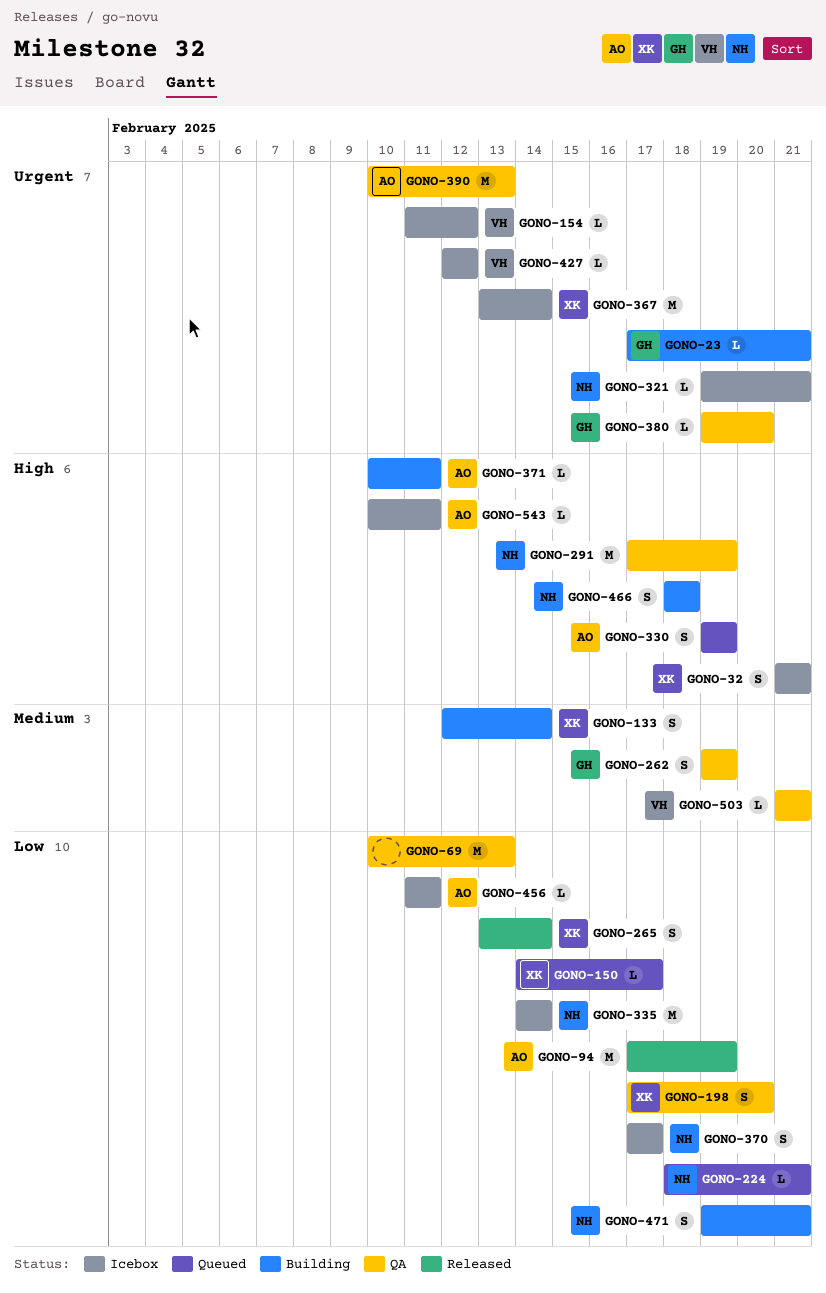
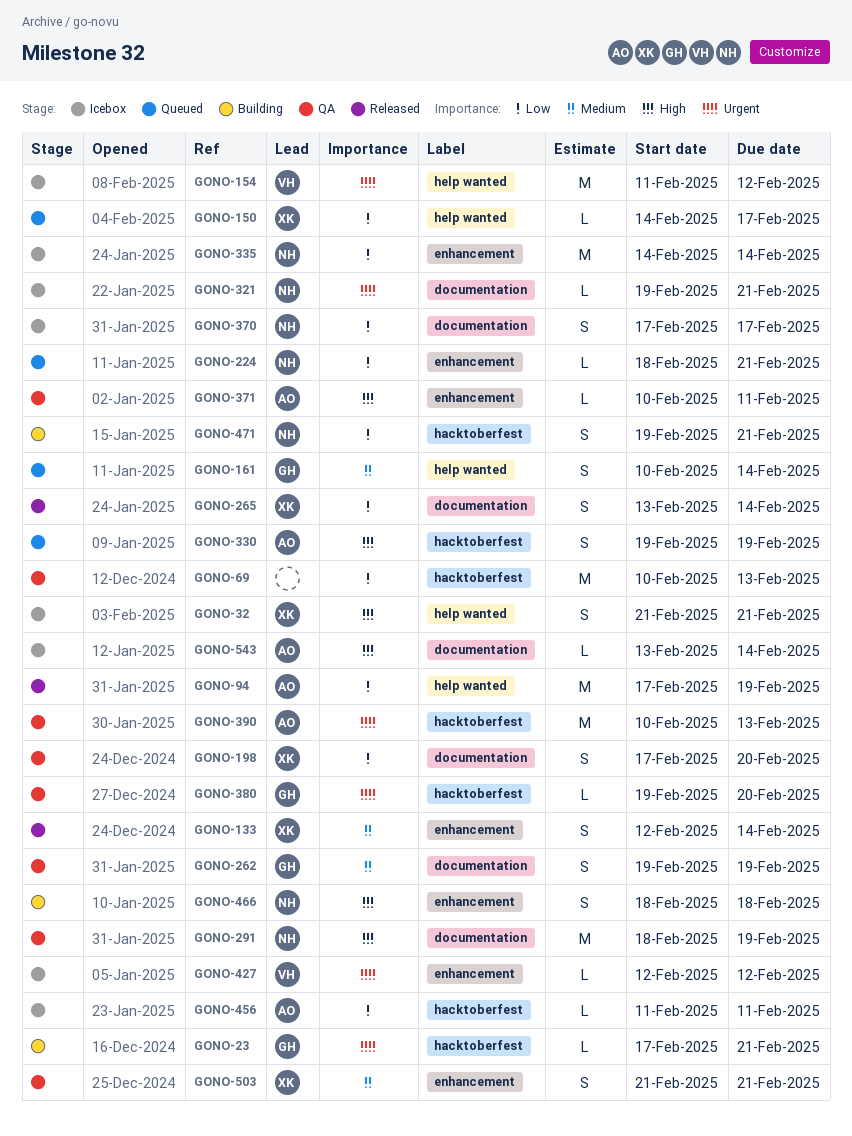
GONO-133, status: Building -> Released
GONO-154, estimate: L -> M
GONO-161: none -> present
GONO-291, start: Feb 17 -> Feb 18
GONO-367: present -> none
GONO-371, status: Building -> QA
GONO-503, owner: VH -> XK
GONO-503, estimate: L -> S
GONO-543, start: Feb 10 -> Feb 13
GONO-543, due: Feb 11 -> Feb 14

